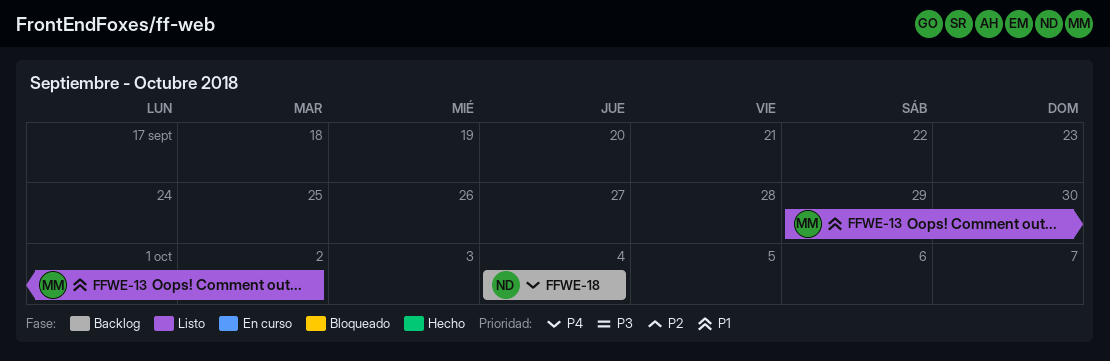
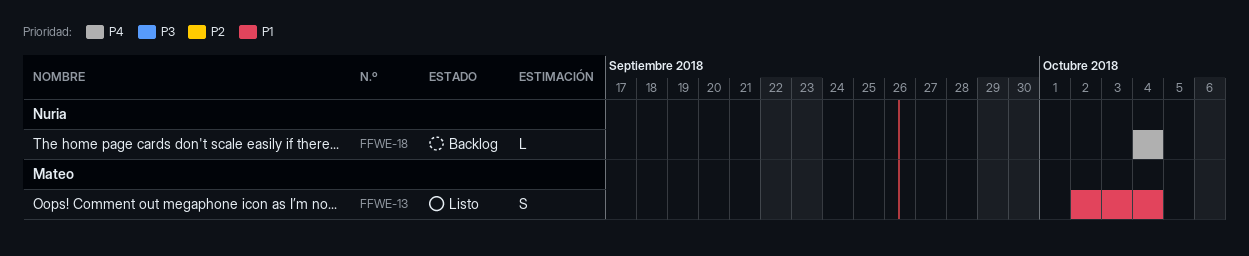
FFWE-13, start: Sep 29 -> Oct 2
FFWE-13, due: Oct 2 -> Oct 4

